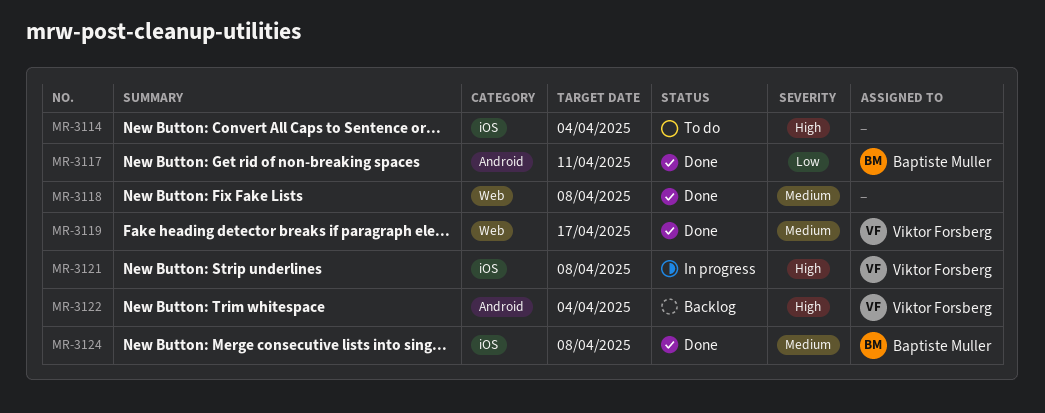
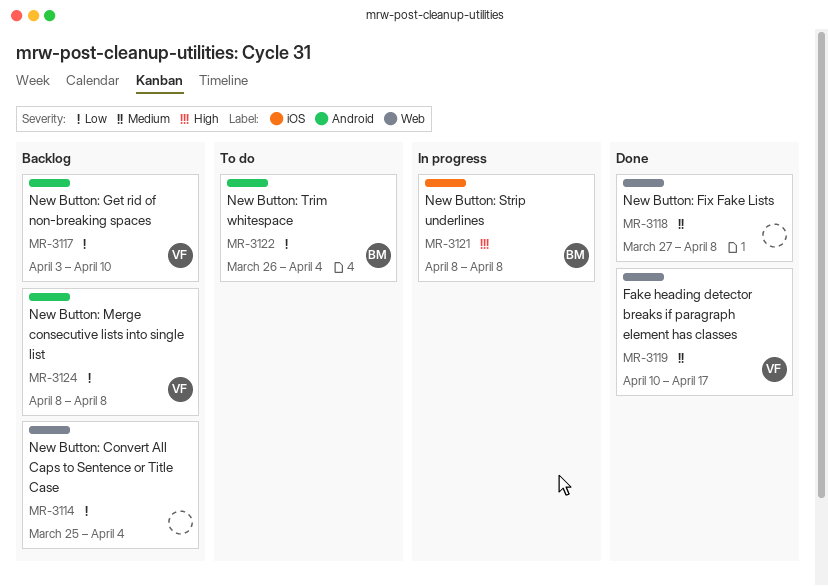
MR-3114, status: To do -> Backlog
MR-3114, priority: High -> Low
MR-3114, label: iOS -> Web
MR-3117, status: Done -> Backlog
MR-3117, owner: Baptiste Muller -> Viktor Forsberg
MR-3117, due: Apr 11 -> Apr 10
MR-3121, owner: Viktor Forsberg -> Baptiste Muller
MR-3122, status: Backlog -> To do
MR-3122, owner: Viktor Forsberg -> Baptiste Muller
MR-3122, priority: High -> Low
MR-3124, status: Done -> Backlog
MR-3124, owner: Baptiste Muller -> Viktor Forsberg
MR-3124, priority: Medium -> Low
MR-3124, label: iOS -> Android

